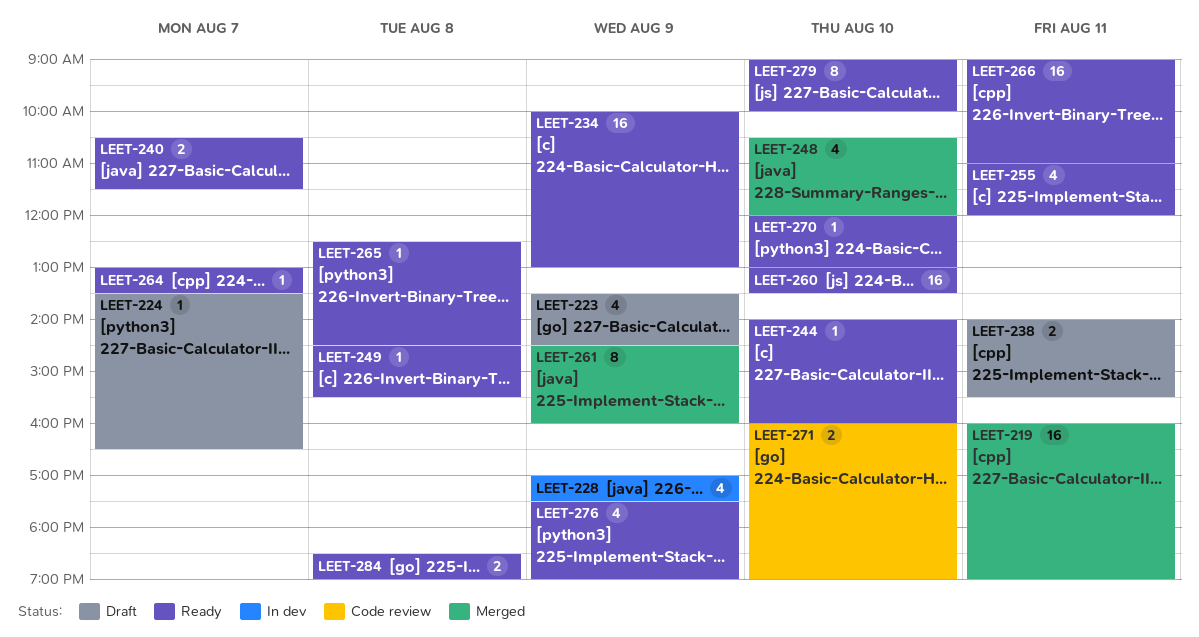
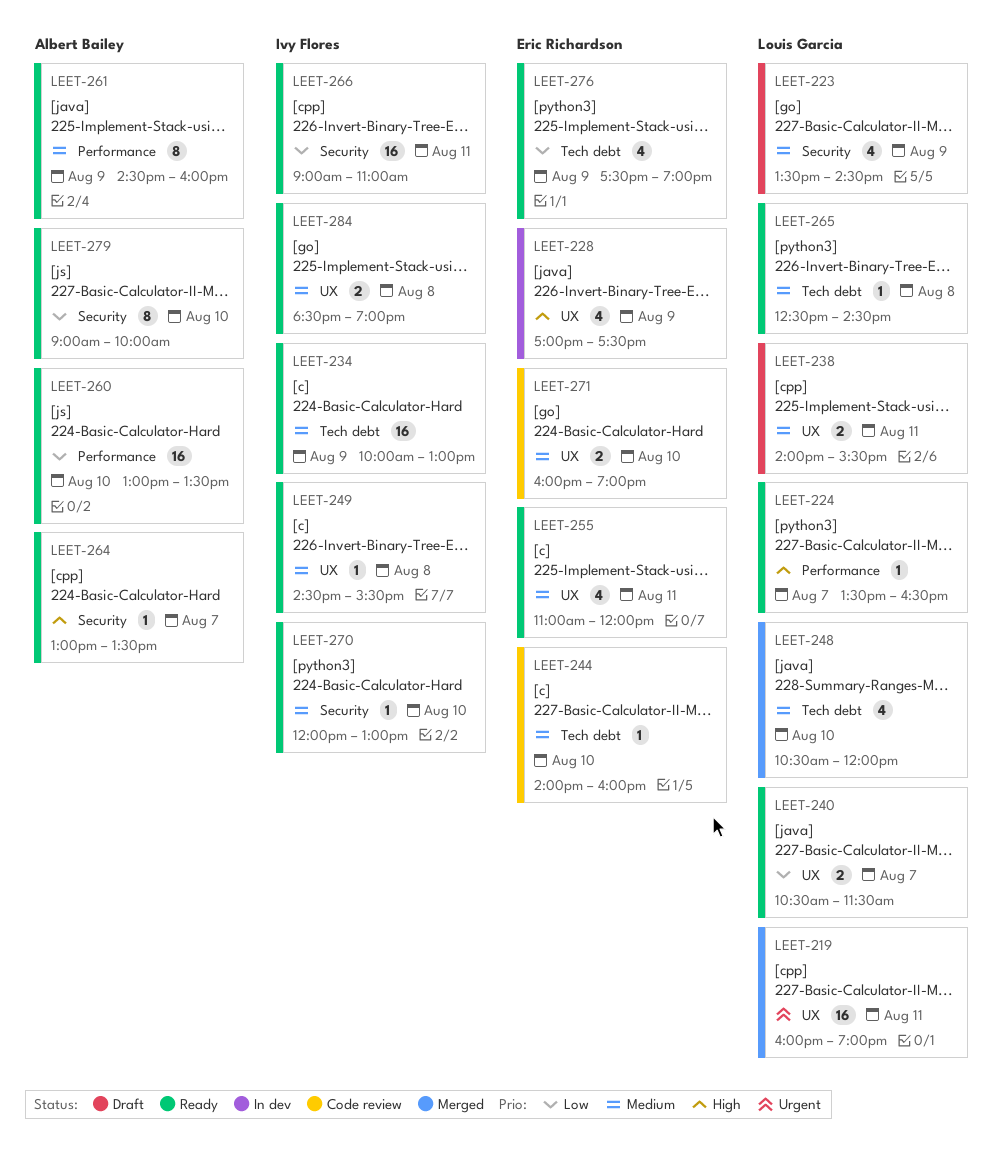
LEET-224, status: Draft -> Ready
LEET-244, status: Ready -> Code review
LEET-261, status: Merged -> Ready

